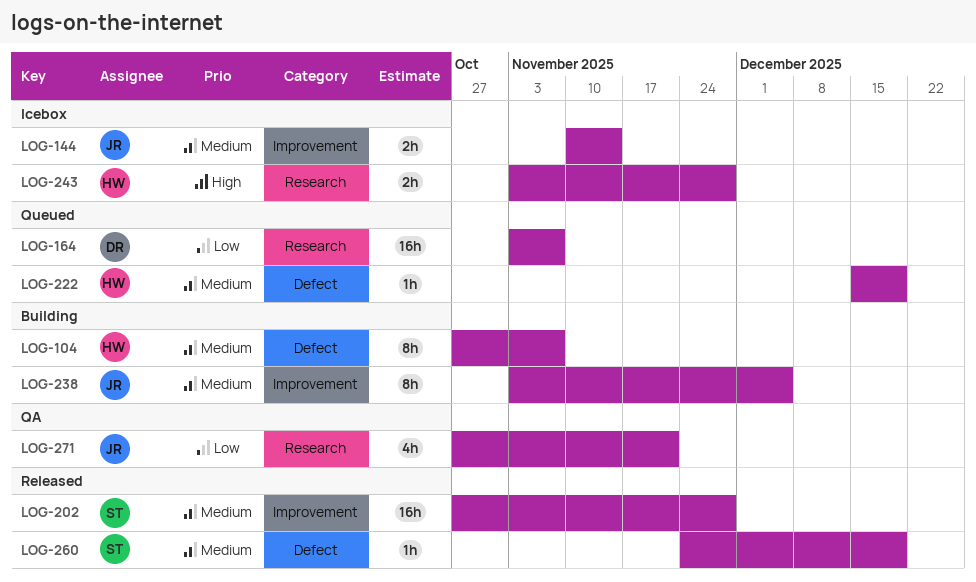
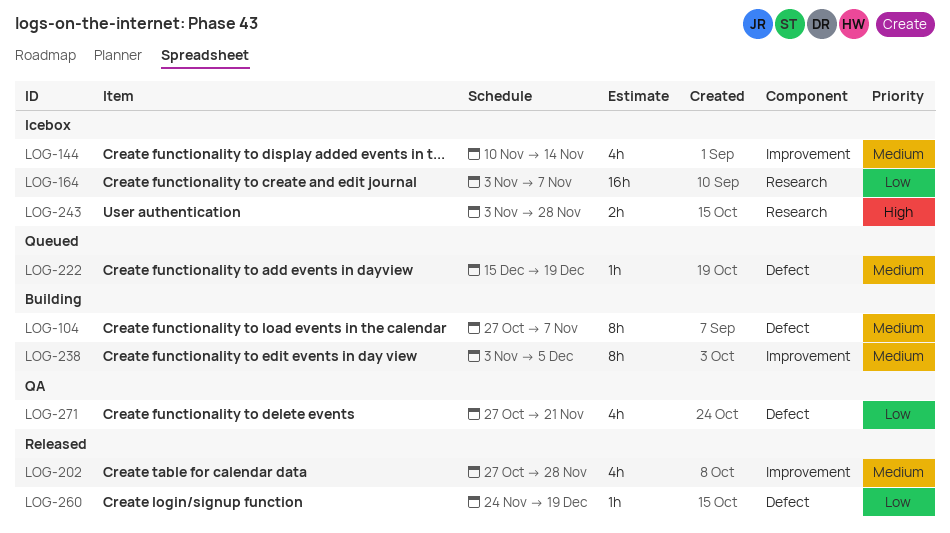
LOG-144, estimate: 2h -> 4h
LOG-164, status: Queued -> Icebox
LOG-202, estimate: 16h -> 4h
LOG-260, priority: Medium -> Low
LOG-271, label: Research -> Defect

